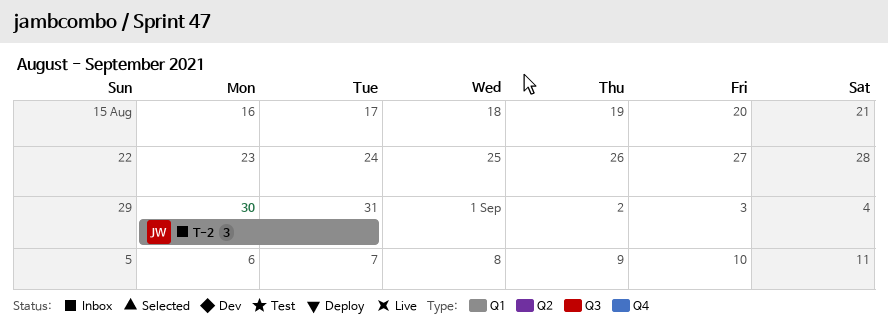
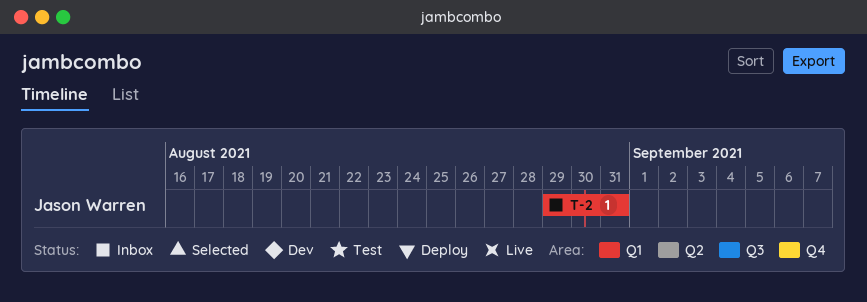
T-2, estimate: 3 -> 1
T-2, start: Aug 30 -> Aug 29

